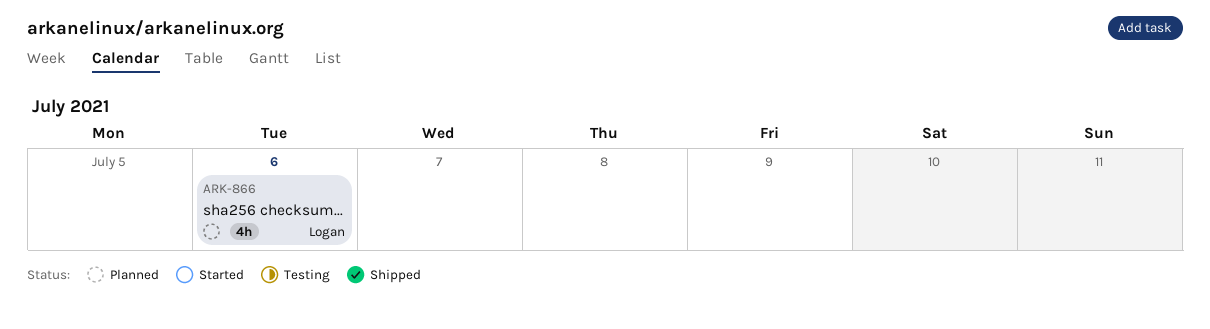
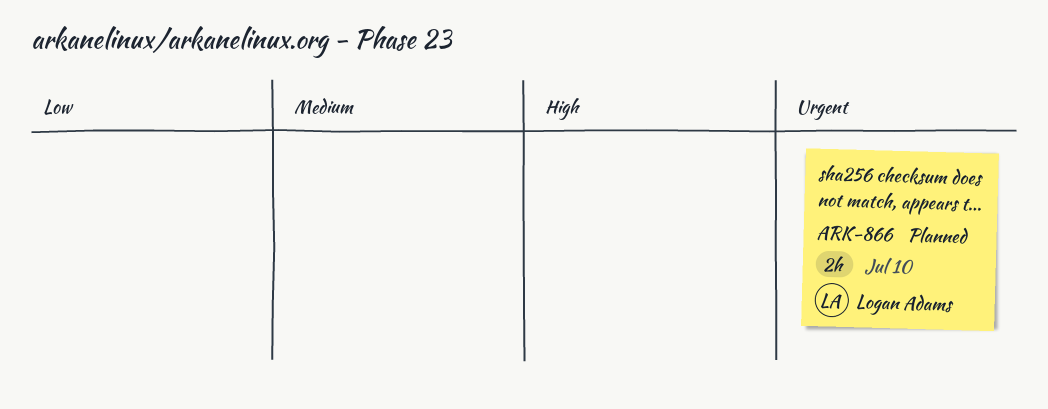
ARK-866, estimate: 4h -> 2h
ARK-866, due: Jul 6 -> Jul 10

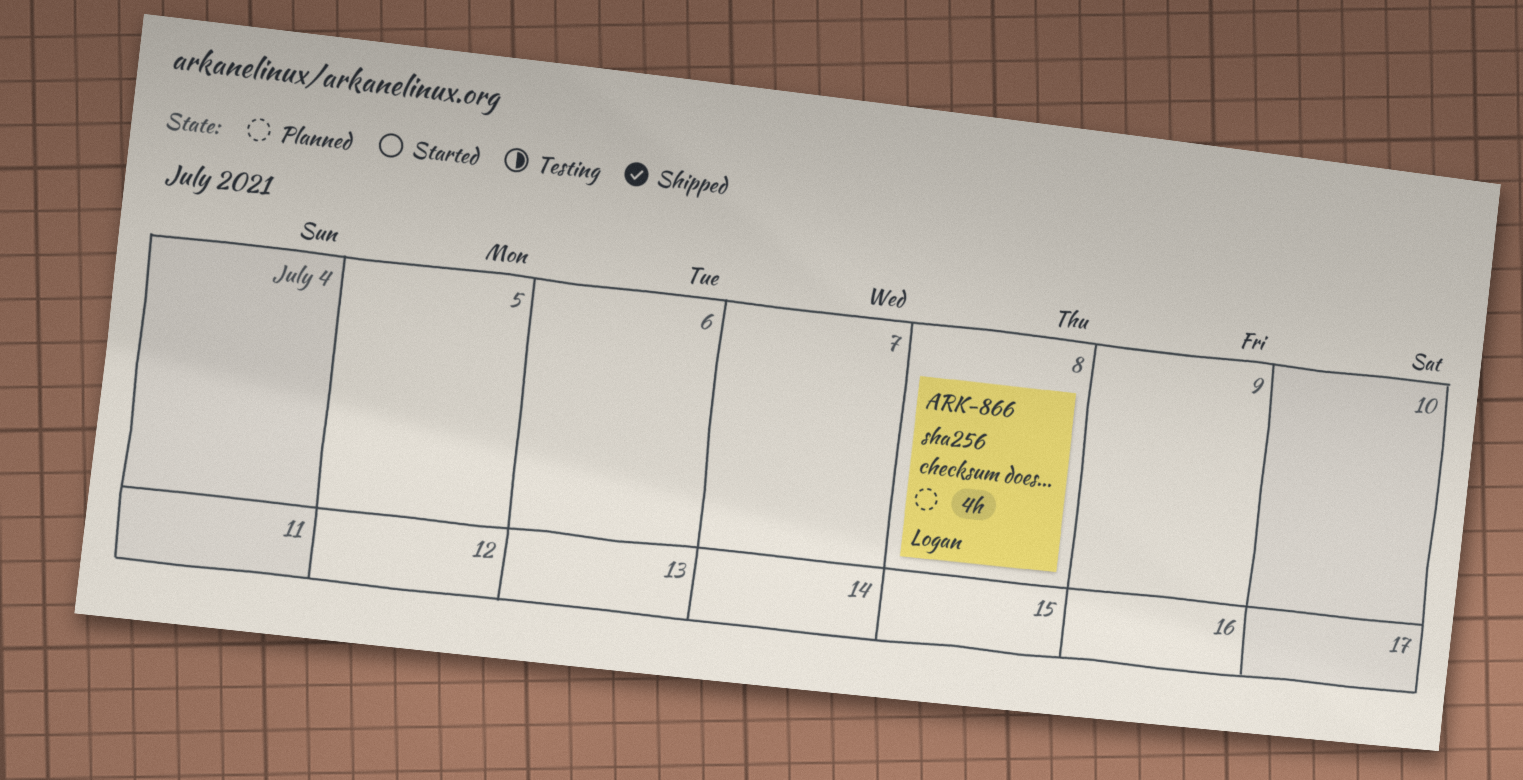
ARK-866, estimate: 2h -> 4h
ARK-866, due: Jul 10 -> Jul 8

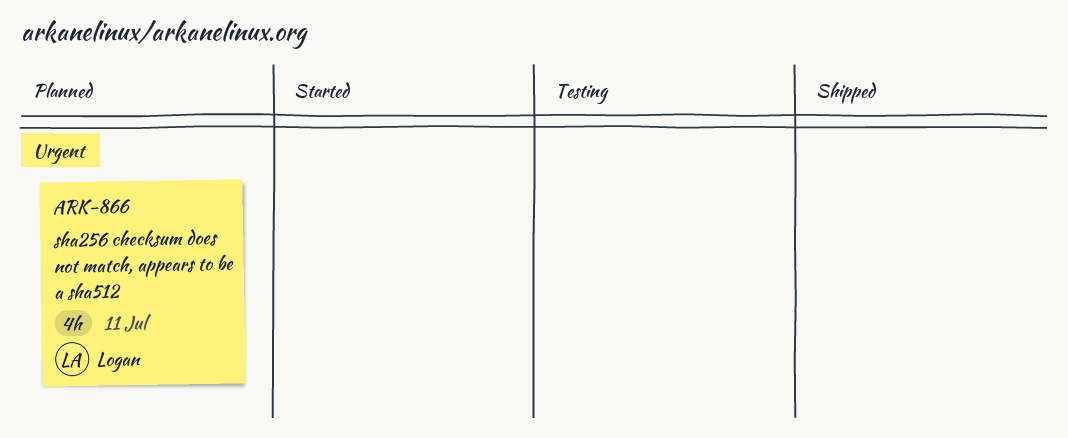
ARK-866, due: Jul 8 -> Jul 11

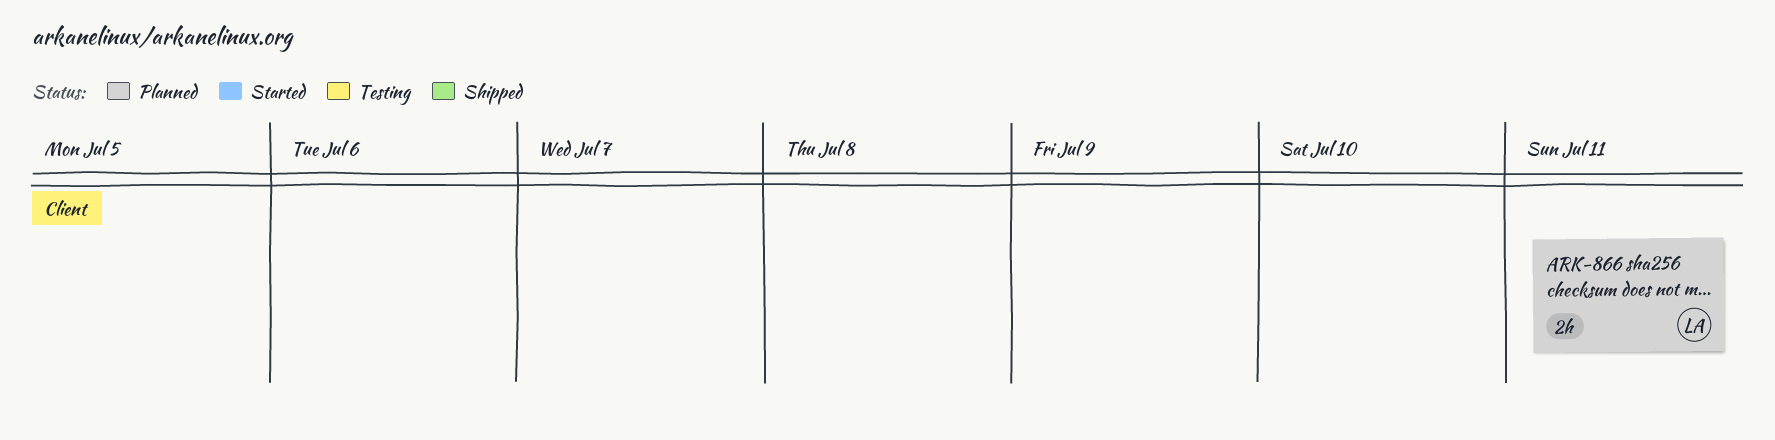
ARK-866, estimate: 4h -> 2h

